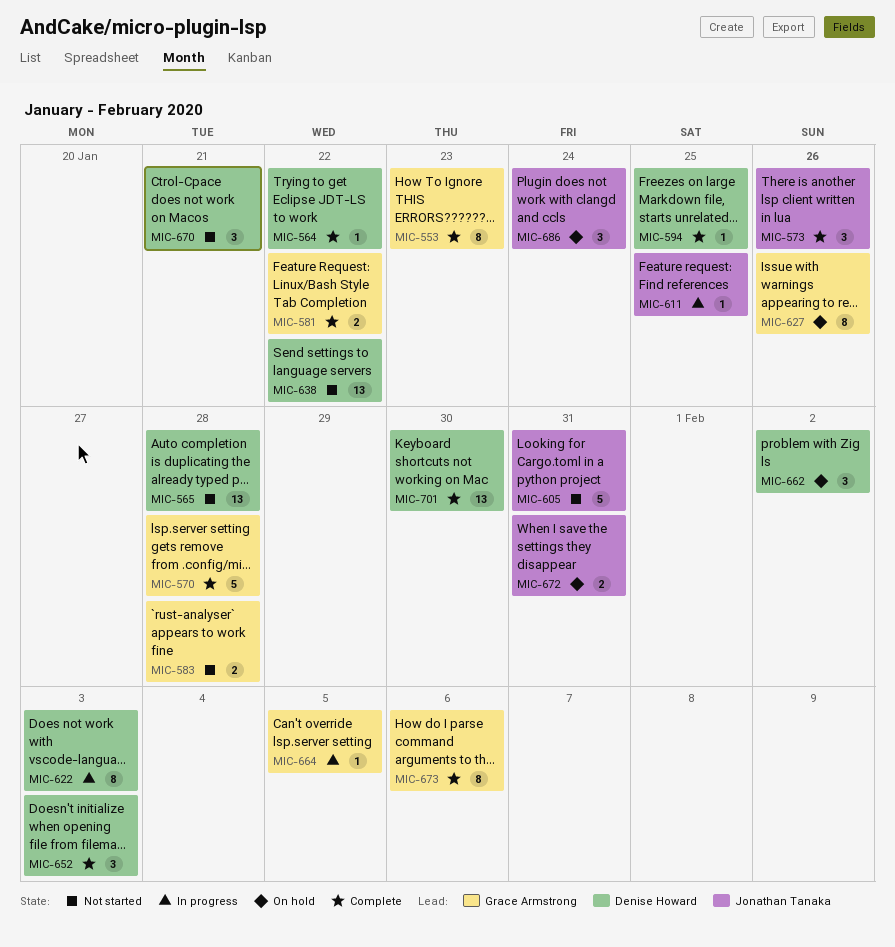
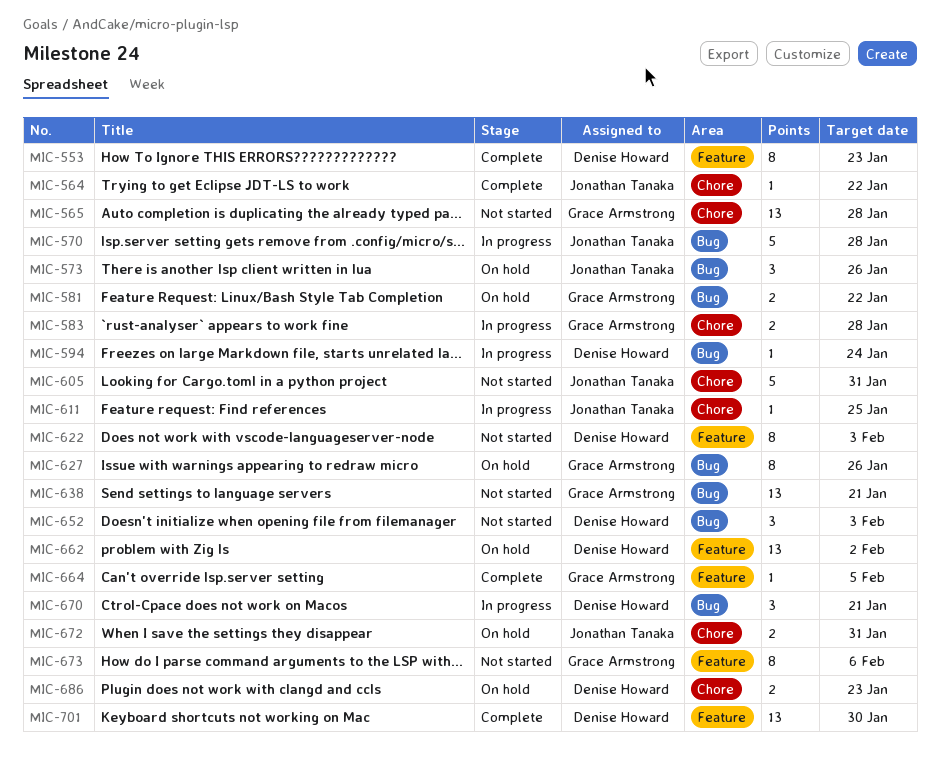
MIC-553, owner: Grace Armstrong -> Denise Howard
MIC-564, owner: Denise Howard -> Jonathan Tanaka
MIC-565, owner: Denise Howard -> Grace Armstrong
MIC-570, status: Complete -> In progress
MIC-570, owner: Grace Armstrong -> Jonathan Tanaka
MIC-573, status: Complete -> On hold
MIC-581, status: Complete -> On hold
MIC-583, status: Not started -> In progress
MIC-594, status: Complete -> In progress
MIC-594, due: Jan 25 -> Jan 24
MIC-622, status: In progress -> Not started
MIC-638, owner: Denise Howard -> Grace Armstrong
MIC-638, due: Jan 22 -> Jan 21
MIC-652, status: Complete -> Not started
MIC-662, estimate: 3 -> 13
MIC-664, status: In progress -> Complete
MIC-670, status: Not started -> In progress
MIC-673, status: Complete -> Not started
MIC-686, owner: Jonathan Tanaka -> Denise Howard
MIC-686, estimate: 3 -> 2
MIC-686, due: Jan 24 -> Jan 23

